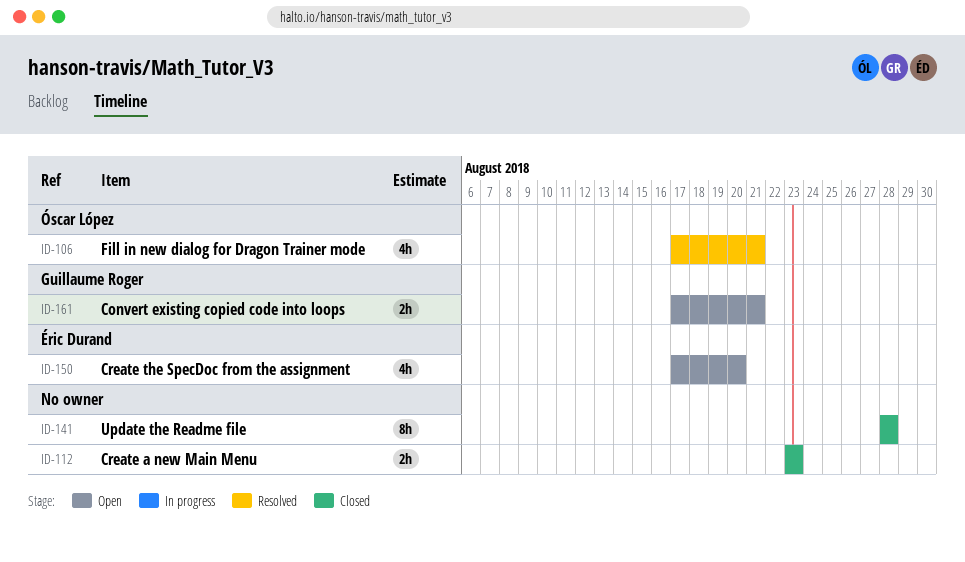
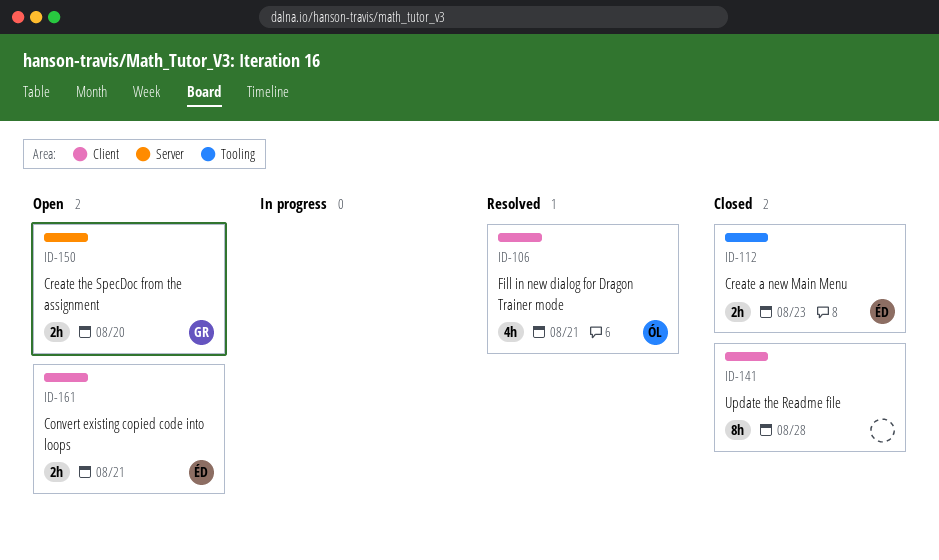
ID-112, owner: none -> Éric Durand
ID-150, owner: Éric Durand -> Guillaume Roger
ID-150, estimate: 4h -> 2h
ID-161, owner: Guillaume Roger -> Éric Durand

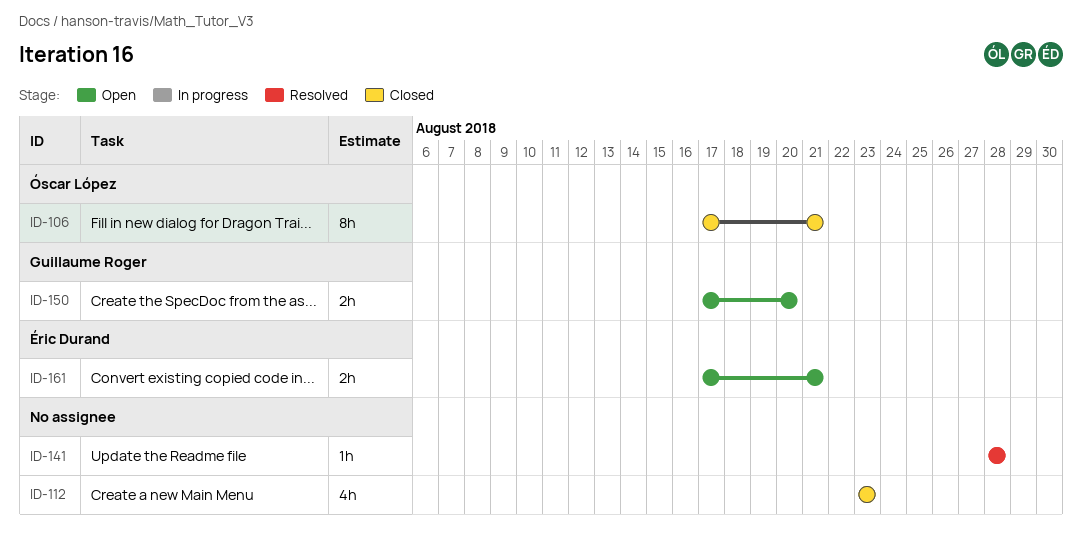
ID-106, status: Resolved -> Closed
ID-106, estimate: 4h -> 8h
ID-112, owner: Éric Durand -> none
ID-112, estimate: 2h -> 4h
ID-141, status: Closed -> Resolved
ID-141, estimate: 8h -> 1h

